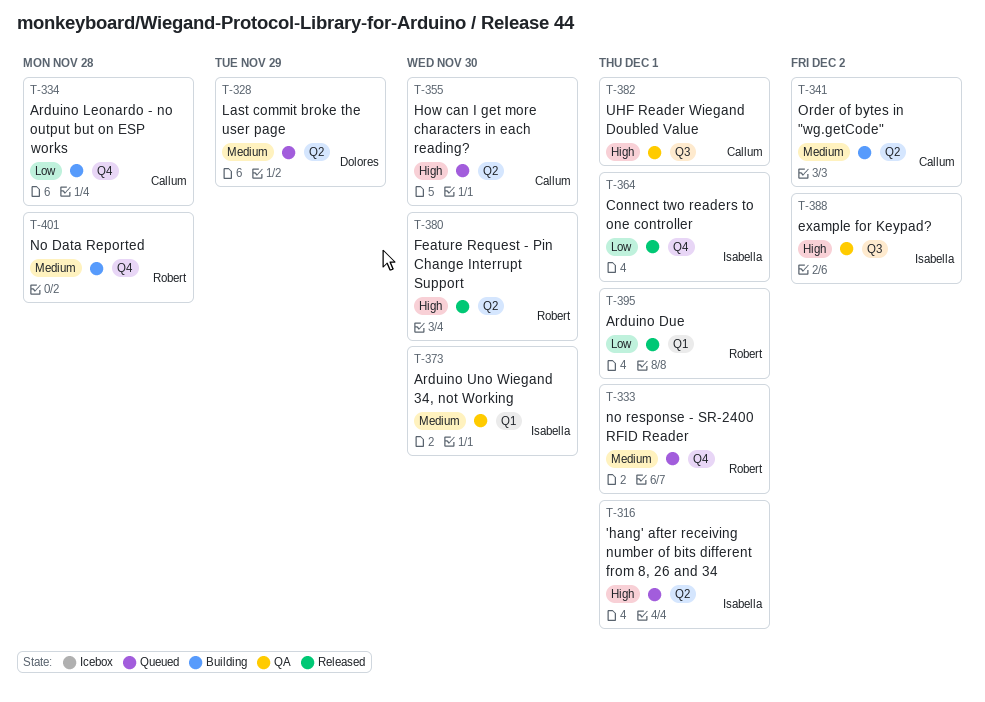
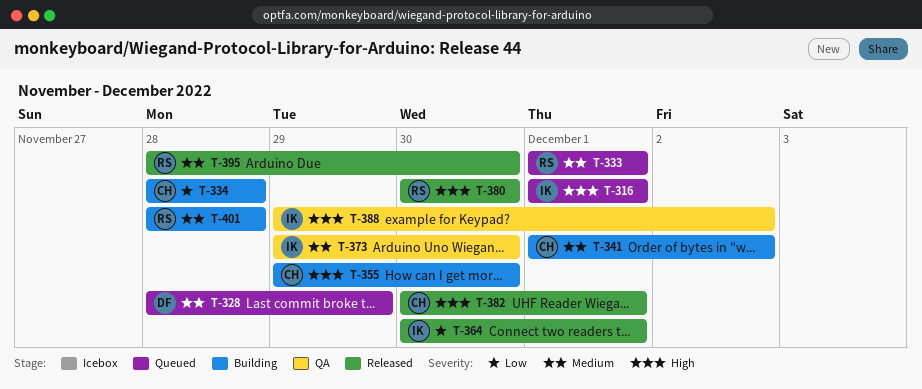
T-355, status: Queued -> Building
T-382, status: QA -> Released
T-395, priority: Low -> Medium
T-395, due: Dec 1 -> Nov 30

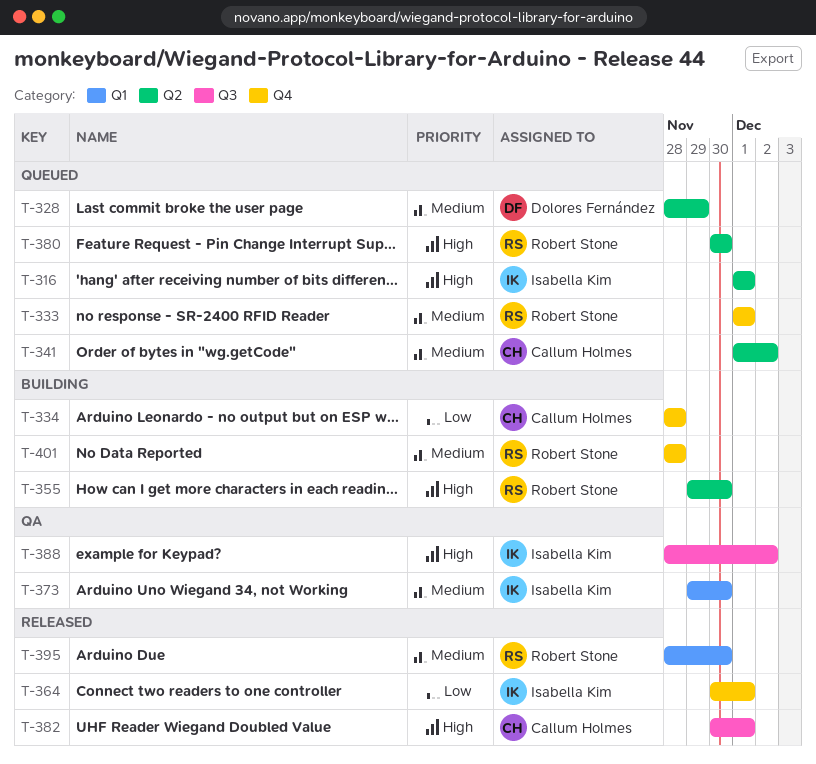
T-341, status: Building -> Queued
T-355, owner: Callum Holmes -> Robert Stone
T-380, status: Released -> Queued
T-388, start: Nov 29 -> Nov 28

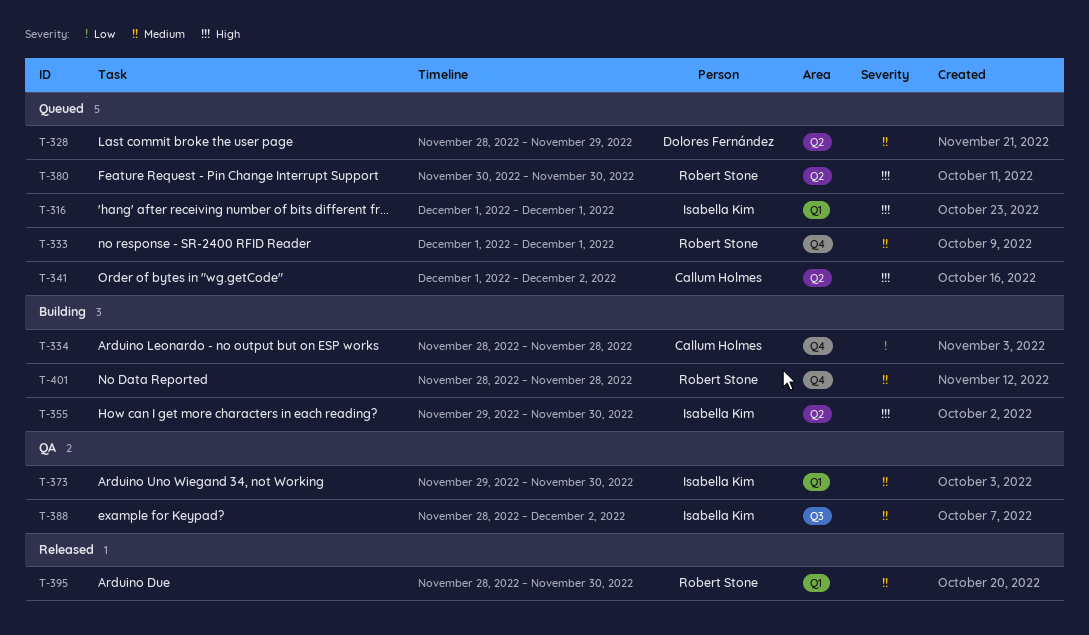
T-316, label: Q2 -> Q1
T-341, priority: Medium -> High
T-355, owner: Robert Stone -> Isabella Kim
T-364: present -> none
T-382: present -> none
T-388, priority: High -> Medium

